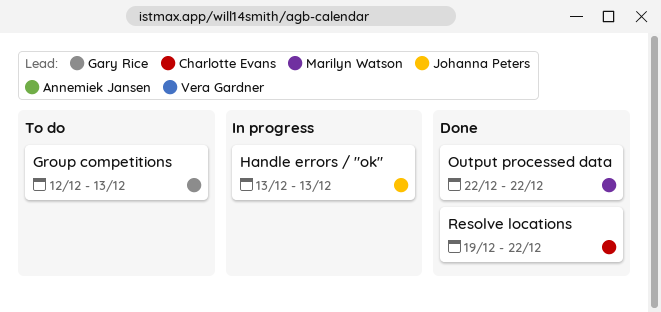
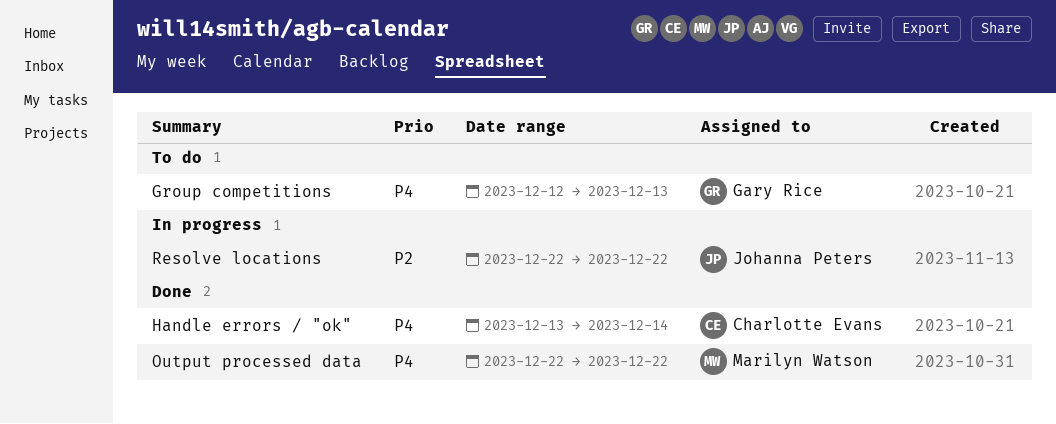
Handle errors / "ok", status: In progress -> Done
Handle errors / "ok", owner: Johanna Peters -> Charlotte Evans
Handle errors / "ok", due: Dec 13 -> Dec 14
Resolve locations, status: Done -> In progress
Resolve locations, owner: Charlotte Evans -> Johanna Peters
Resolve locations, start: Dec 19 -> Dec 22

